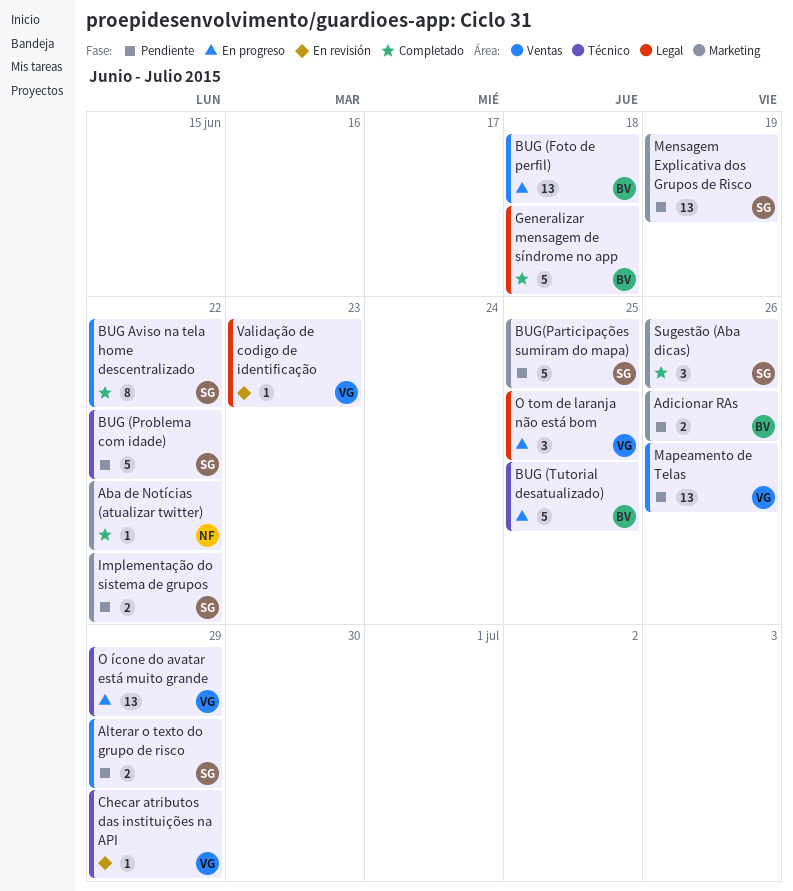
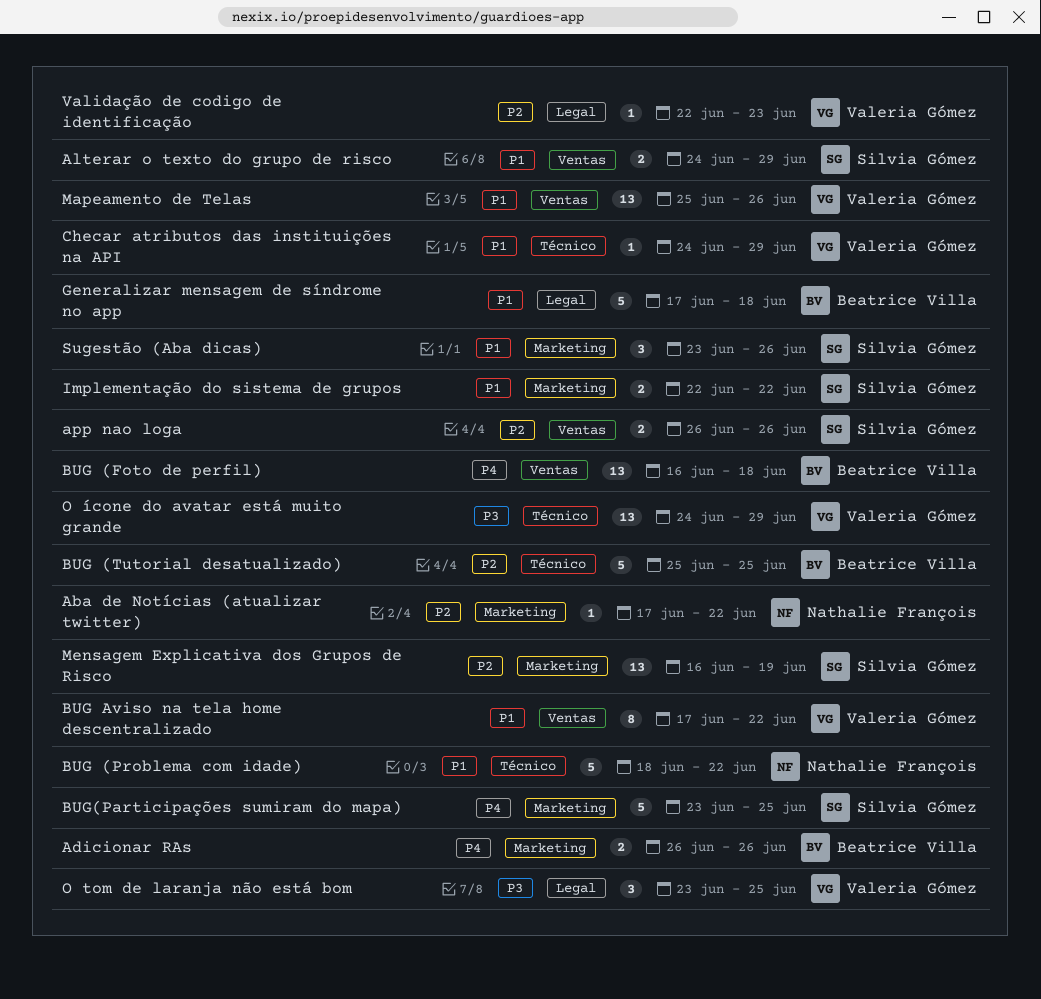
app nao loga: none -> present
BUG (Problema com idade), owner: Silvia Gómez -> Nathalie François
BUG Aviso na tela home descentralizado, owner: Silvia Gómez -> Valeria Gómez

